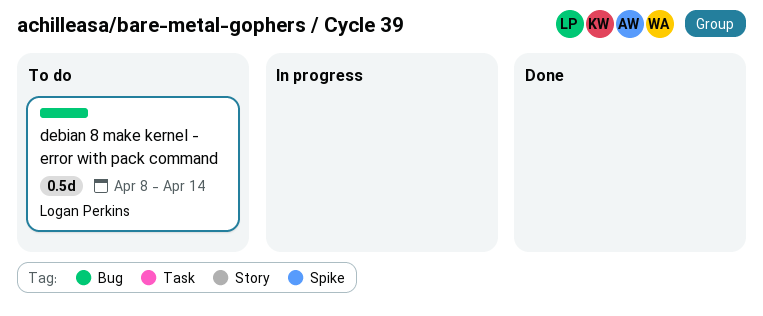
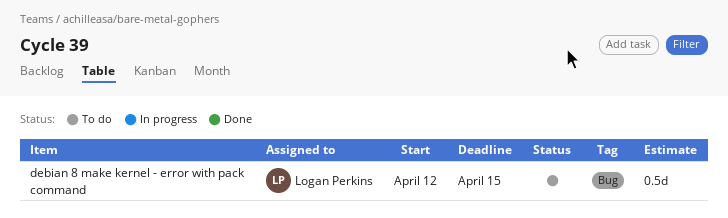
debian 8 make kernel - error with pack command, start: Apr 8 -> Apr 12
debian 8 make kernel - error with pack command, due: Apr 14 -> Apr 15

